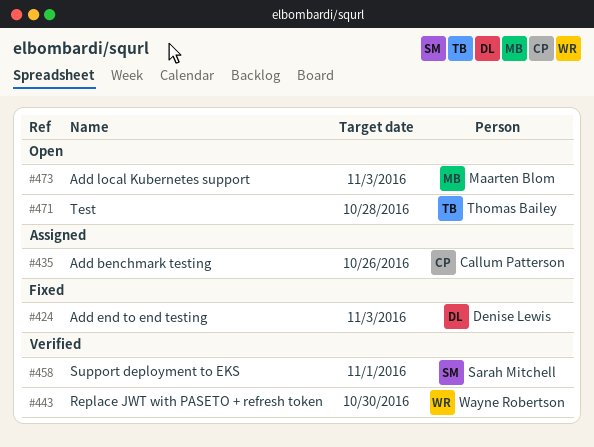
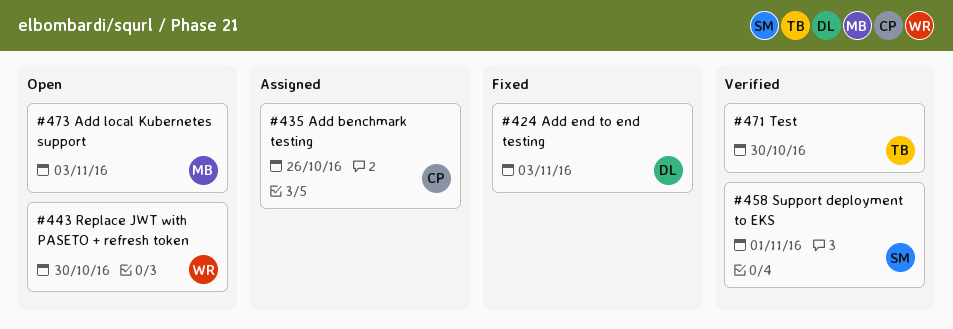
#443, status: Verified -> Open
#471, status: Open -> Verified
#471, due: Oct 28 -> Oct 30

